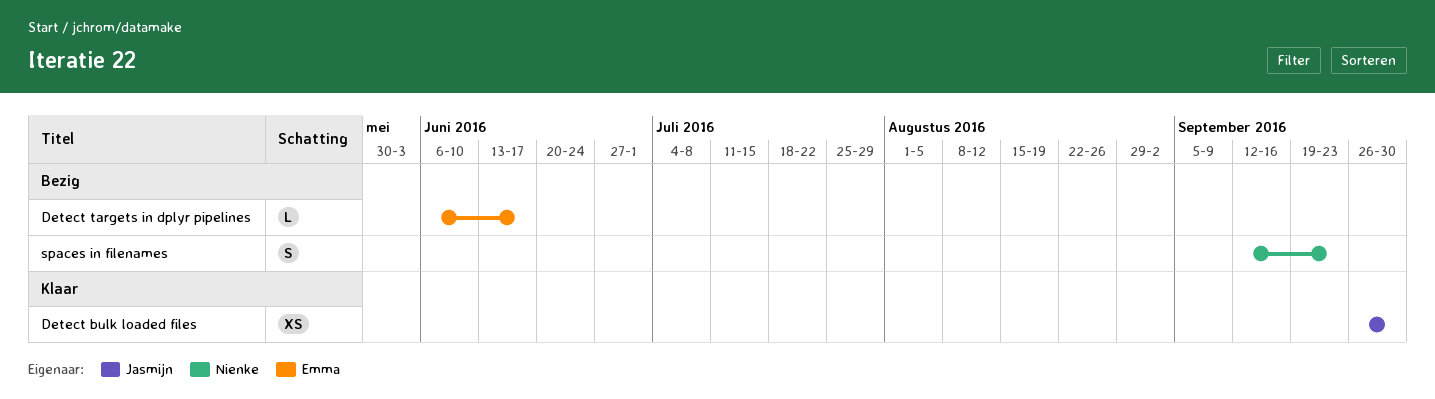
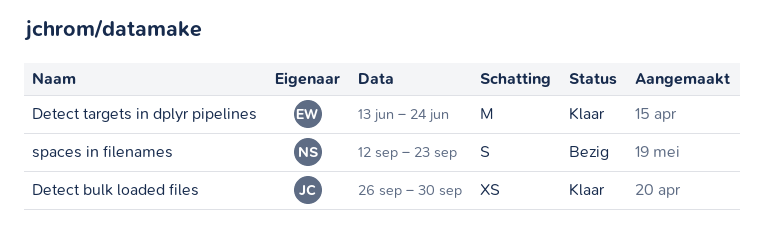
Detect targets in dplyr pipelines, status: Bezig -> Klaar
Detect targets in dplyr pipelines, estimate: L -> M
Detect targets in dplyr pipelines, start: Jun 6 -> Jun 13
Detect targets in dplyr pipelines, due: Jun 17 -> Jun 24

